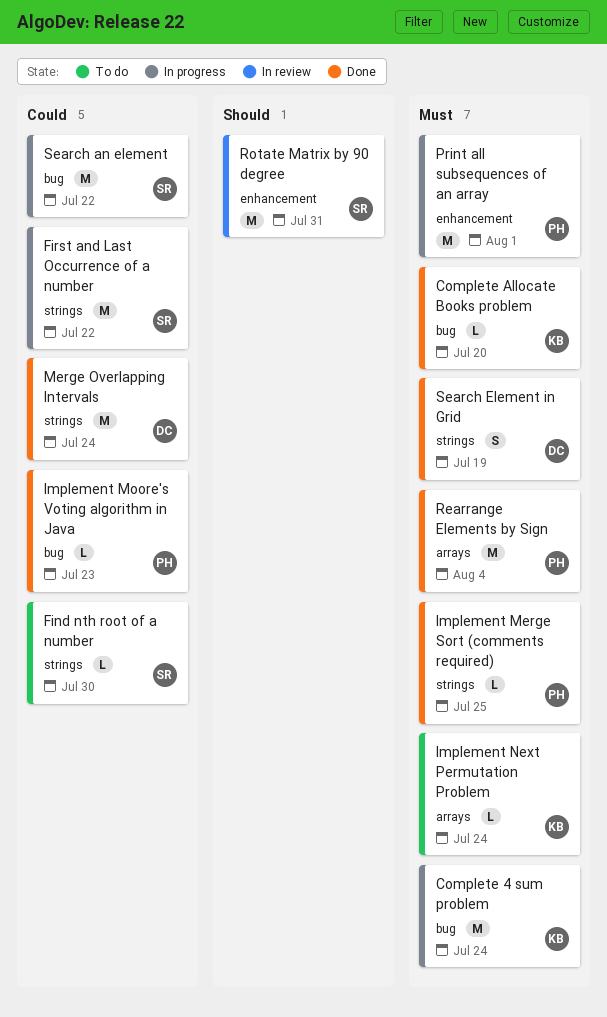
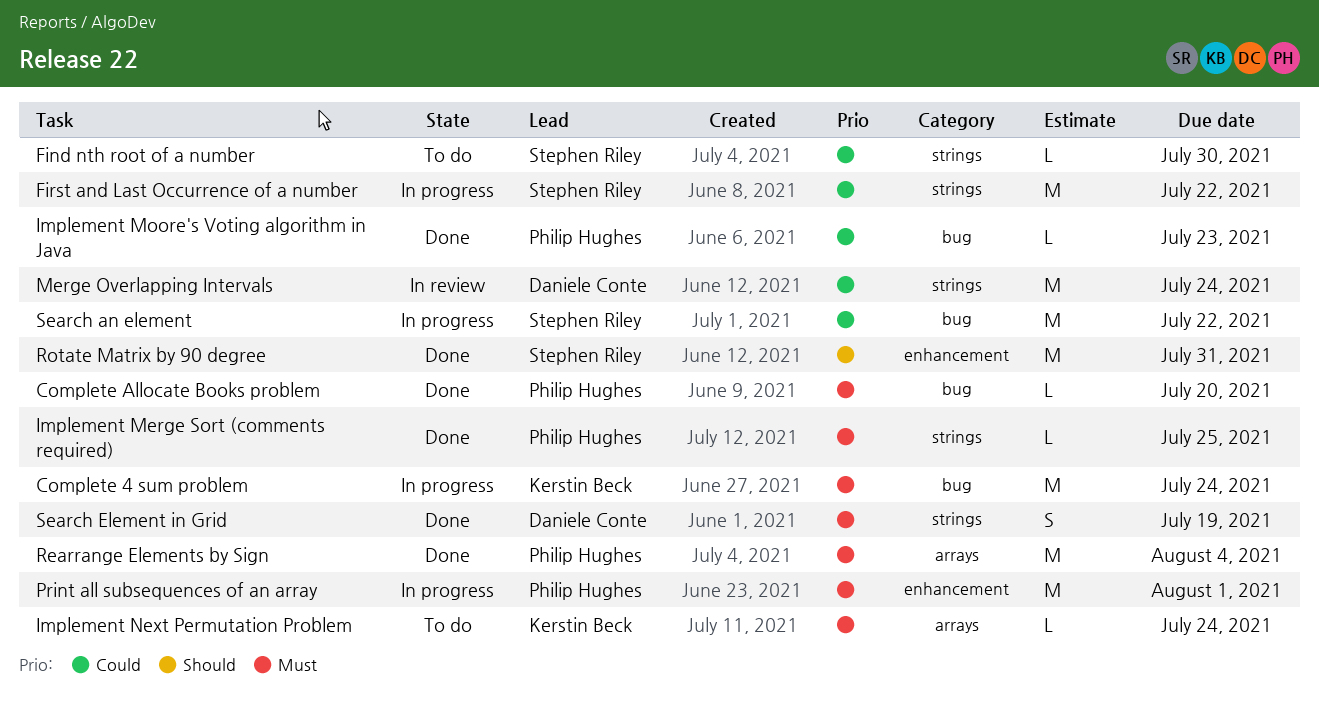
Complete Allocate Books problem, owner: Kerstin Beck -> Philip Hughes
Merge Overlapping Intervals, status: Done -> In review
Rotate Matrix by 90 degree, status: In review -> Done

